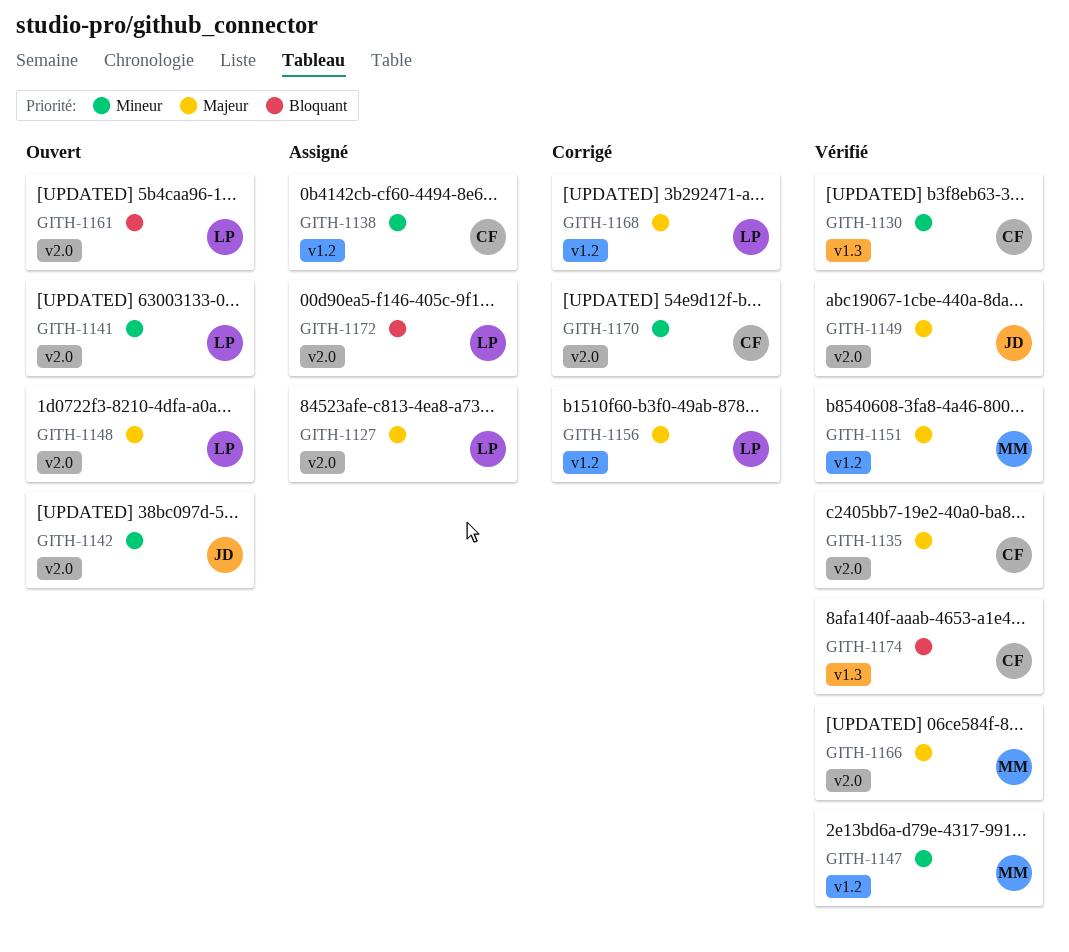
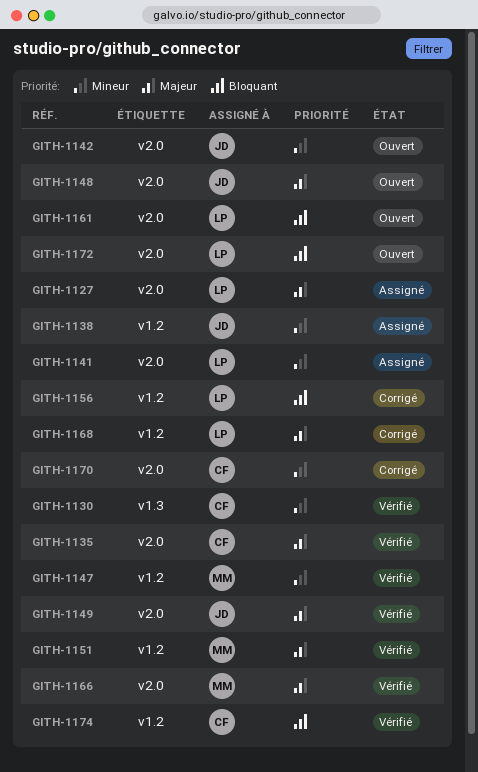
GITH-1138, owner: CF -> JD
GITH-1141, status: Ouvert -> Assigné
GITH-1148, owner: LP -> JD
GITH-1156, priority: Majeur -> Bloquant
GITH-1172, status: Assigné -> Ouvert
GITH-1174, label: v1.3 -> v1.2

